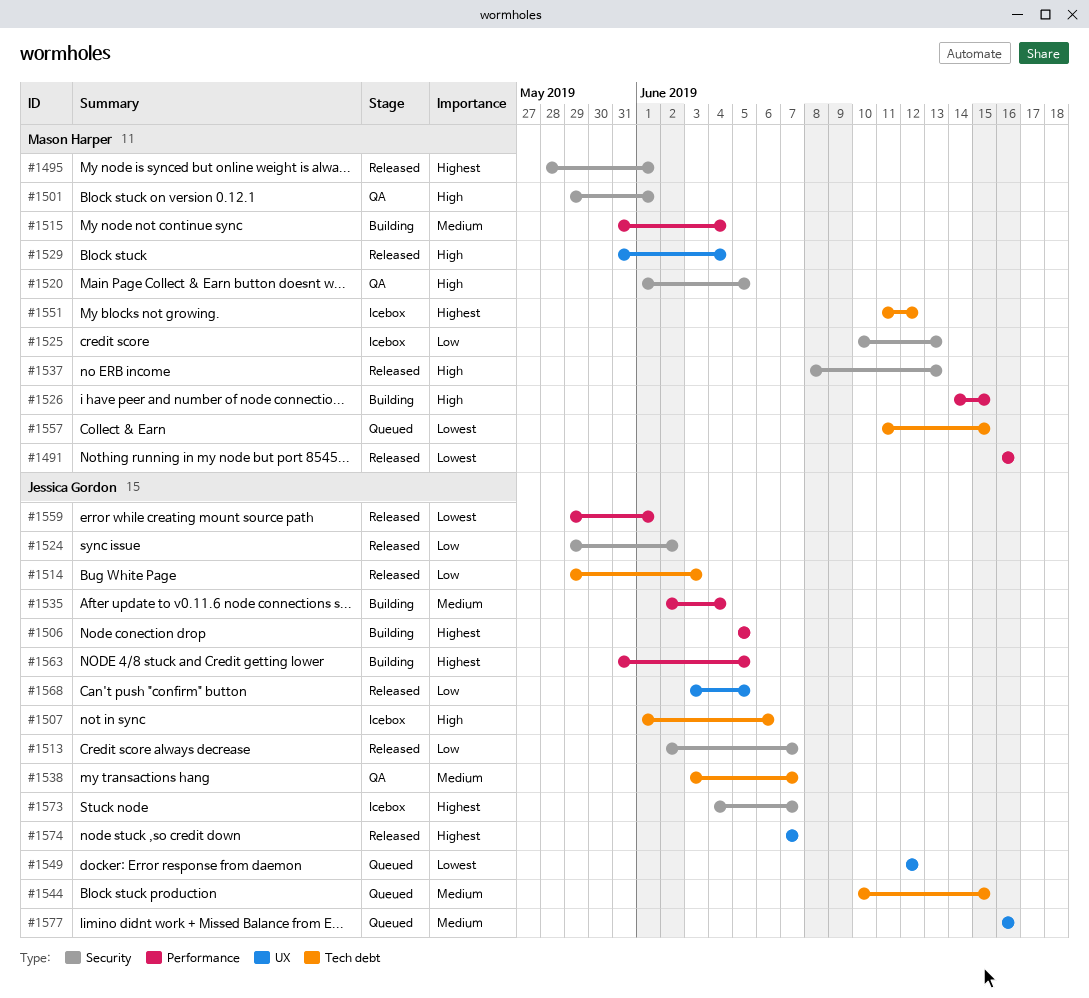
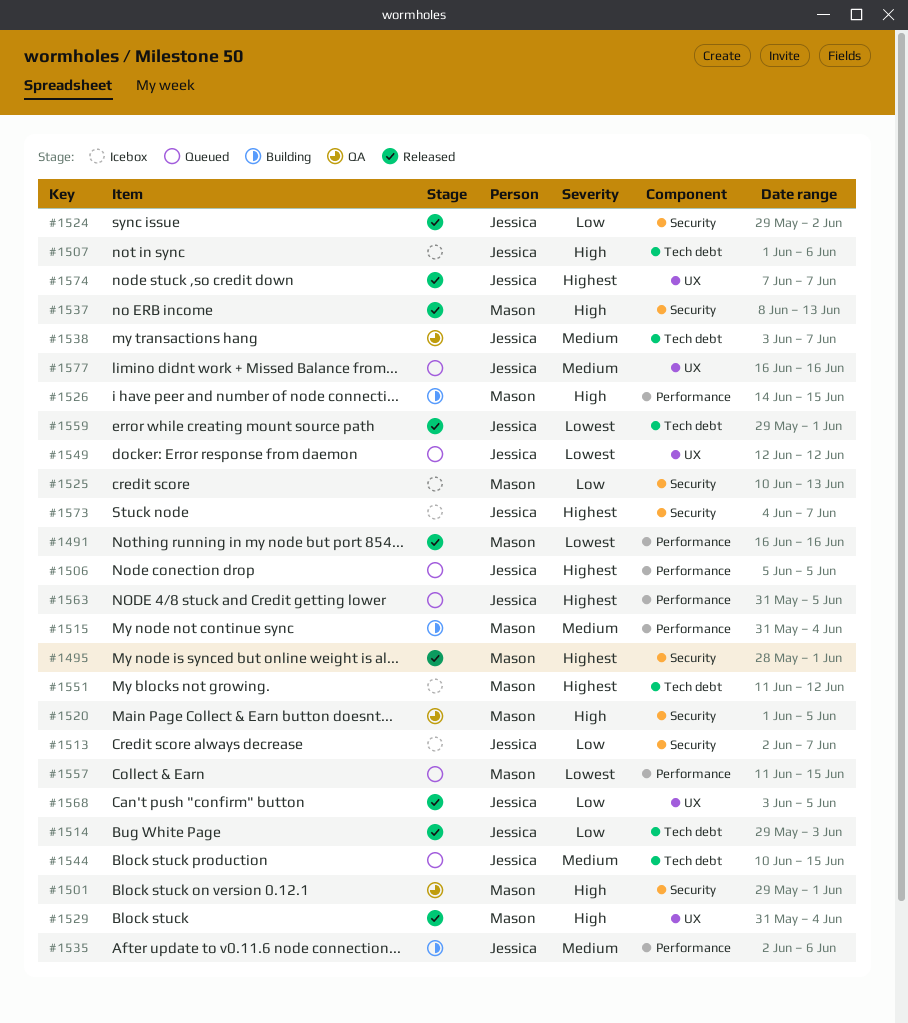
#1506, status: Building -> Queued
#1513, status: Released -> Icebox
#1535, due: Jun 4 -> Jun 6
#1557, label: Tech debt -> Performance
#1559, label: Performance -> Tech debt
#1563, status: Building -> Queued

